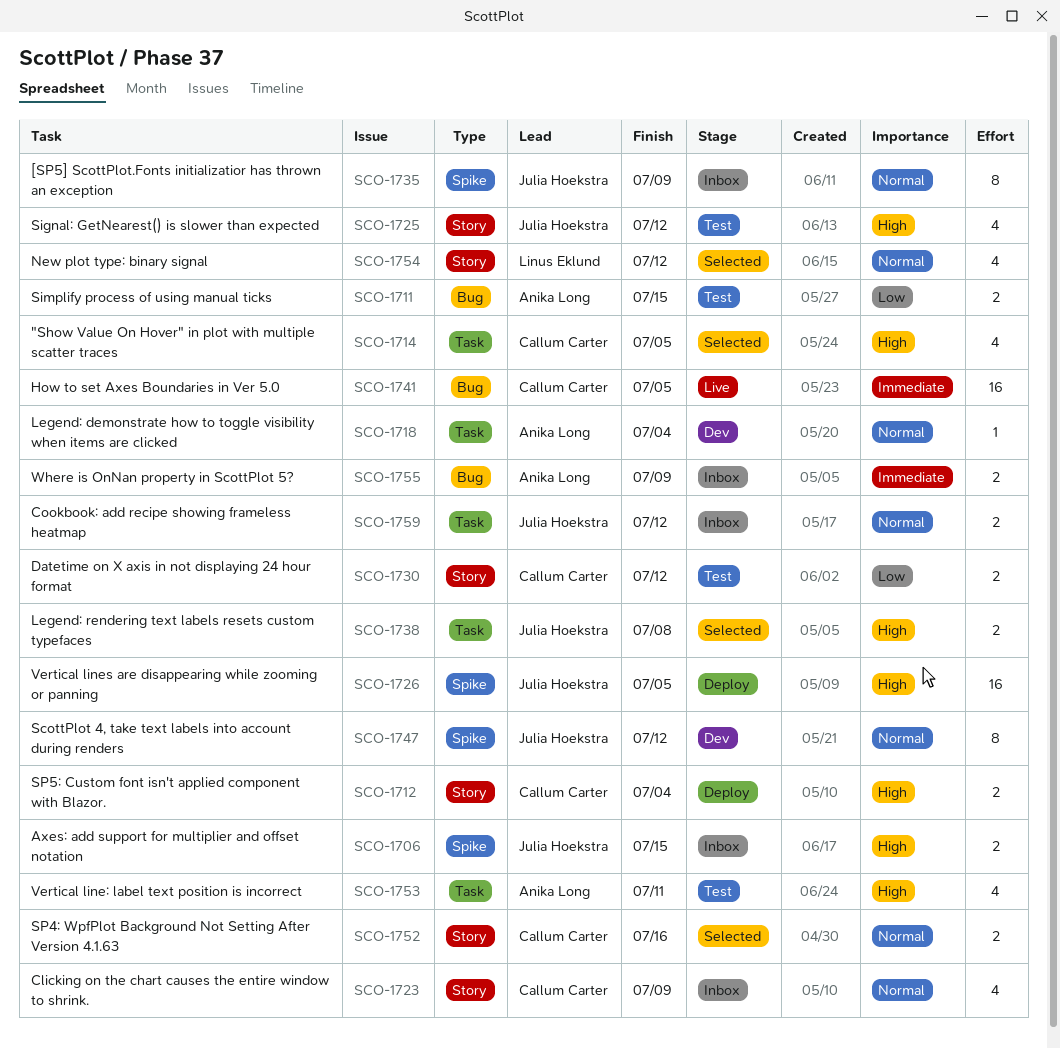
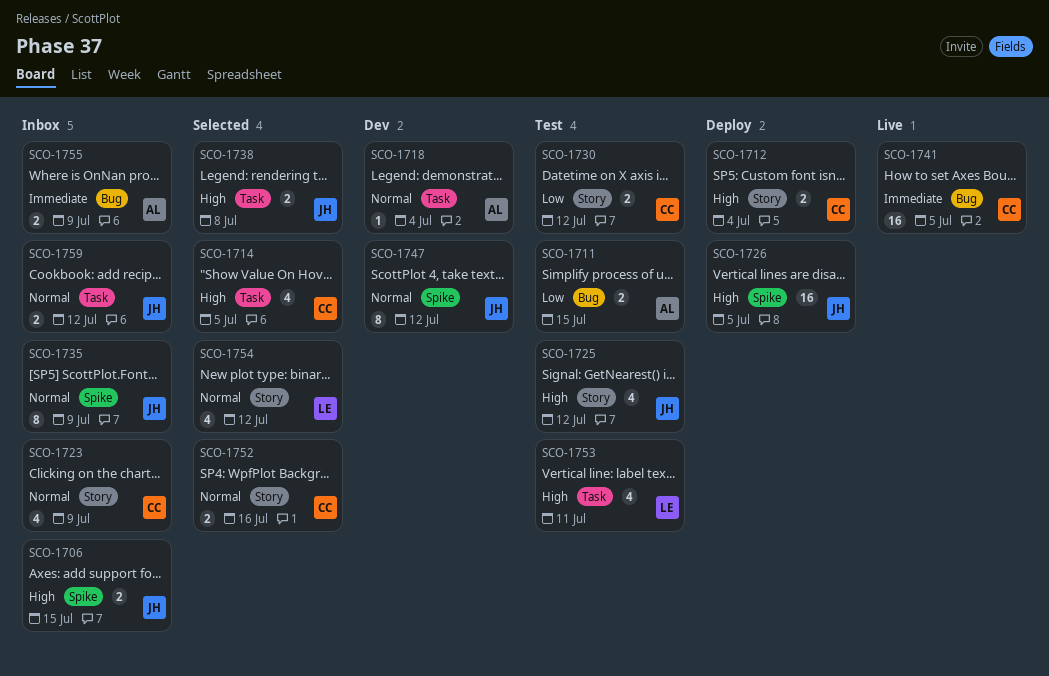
SCO-1753, owner: Anika Long -> Linus Eklund

